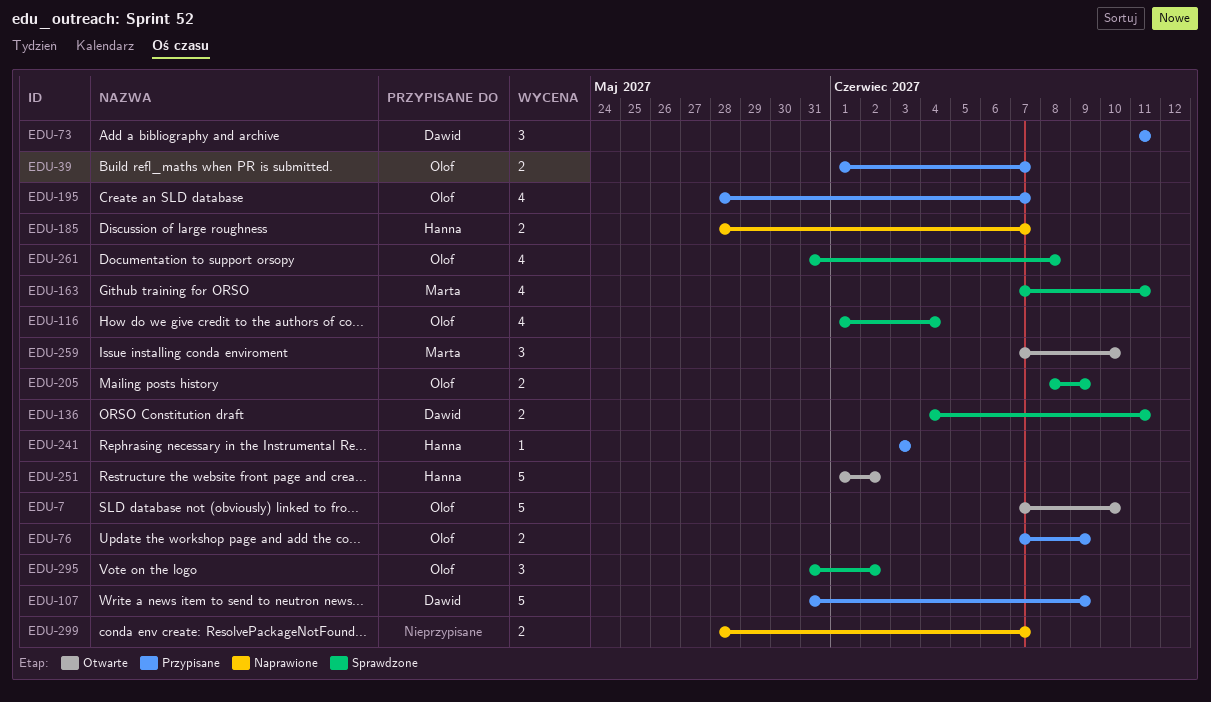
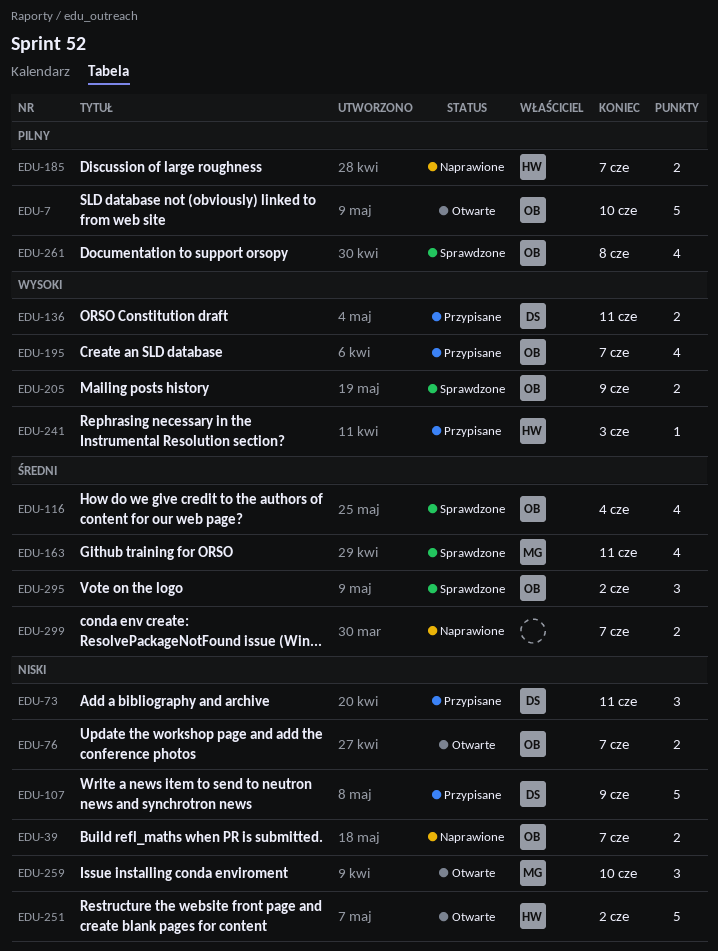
EDU-39, status: Przypisane -> Naprawione
EDU-76, status: Przypisane -> Otwarte
EDU-76, due: Jun 9 -> Jun 7
EDU-136, status: Sprawdzone -> Przypisane

